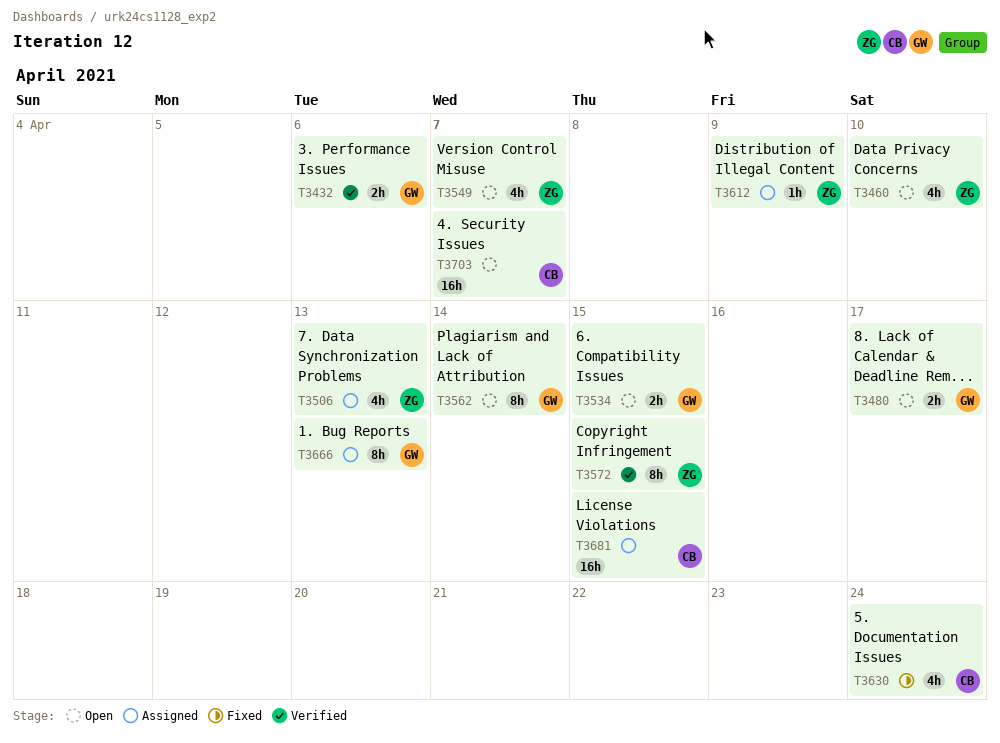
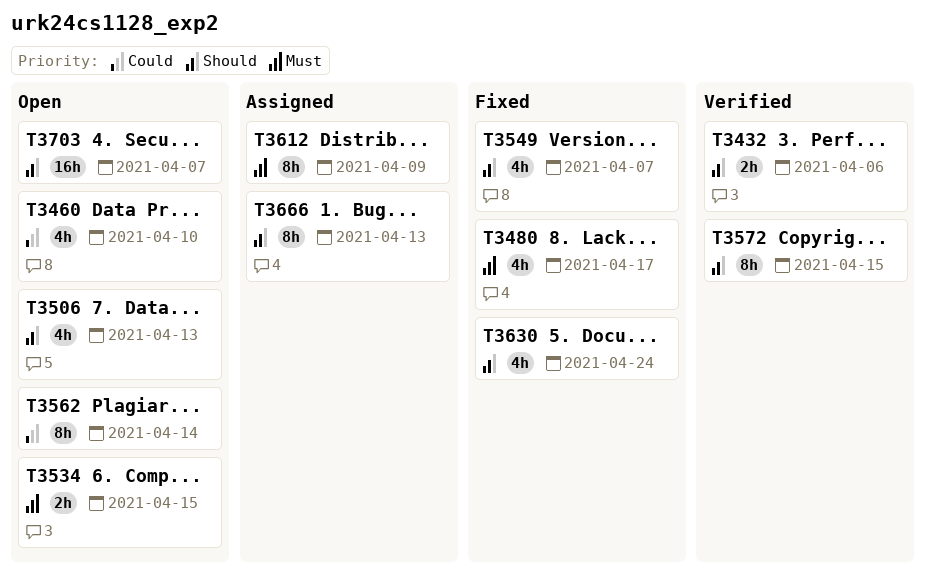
T3480, status: Open -> Fixed
T3480, estimate: 2h -> 4h
T3506, status: Assigned -> Open
T3549, status: Open -> Fixed
T3612, estimate: 1h -> 8h
T3681: present -> none

